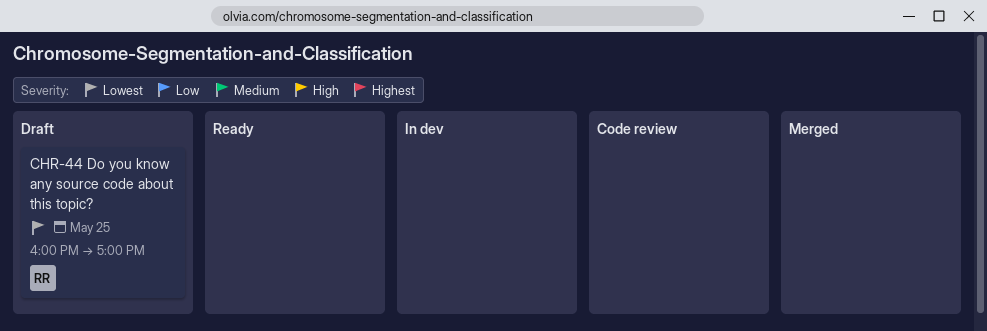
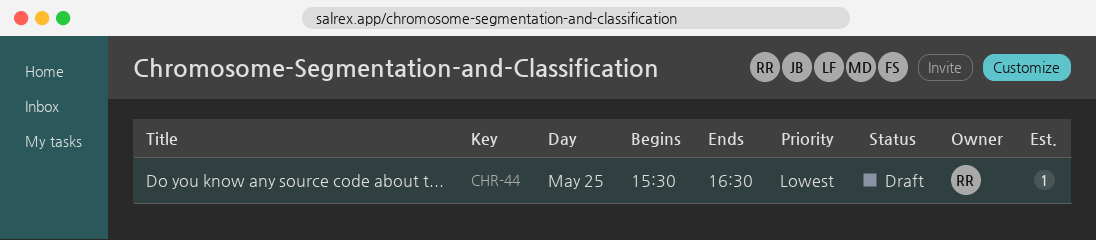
CHR-44, begins: 16:00 -> 15:30
CHR-44, ends: 17:00 -> 16:30

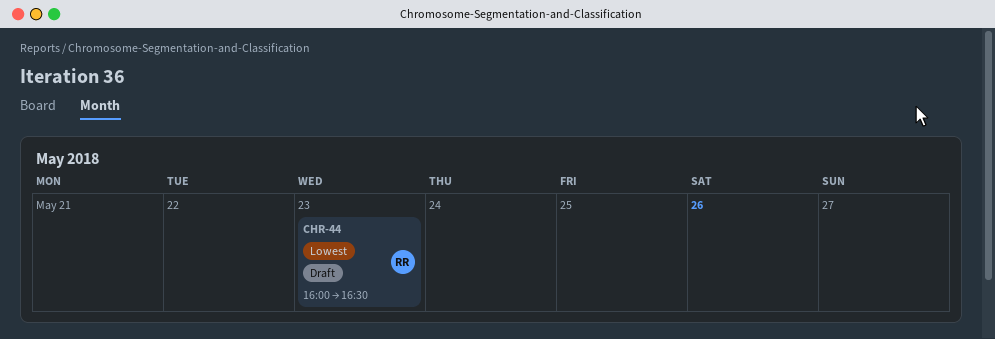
CHR-44, day: May 25 -> May 23
CHR-44, begins: 15:30 -> 16:00

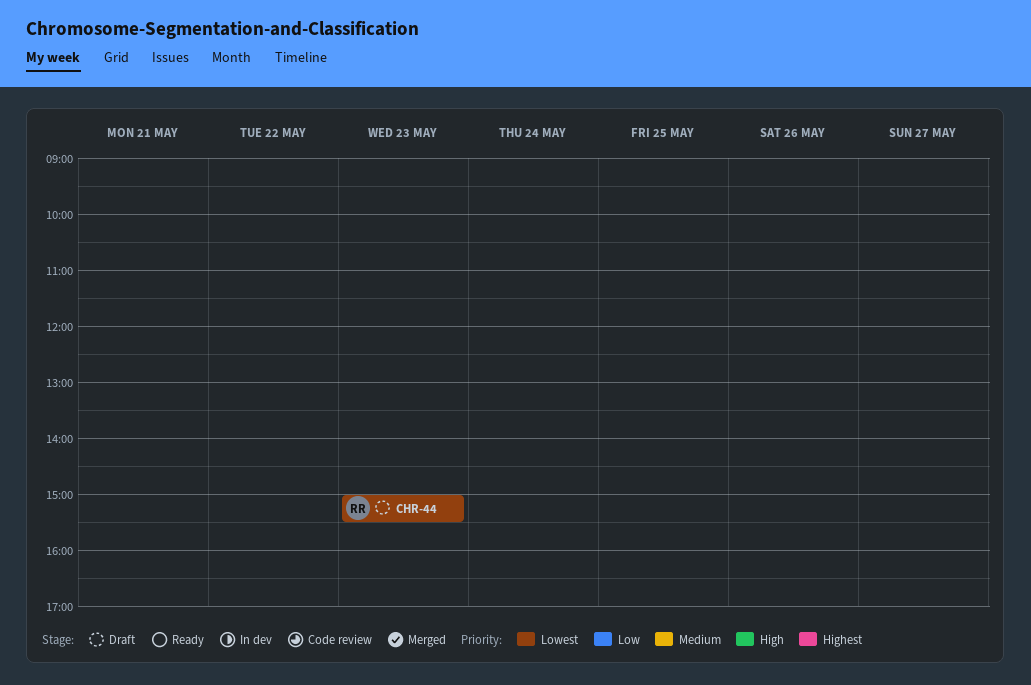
CHR-44, begins: 16:00 -> 15:00
CHR-44, ends: 16:30 -> 15:30

